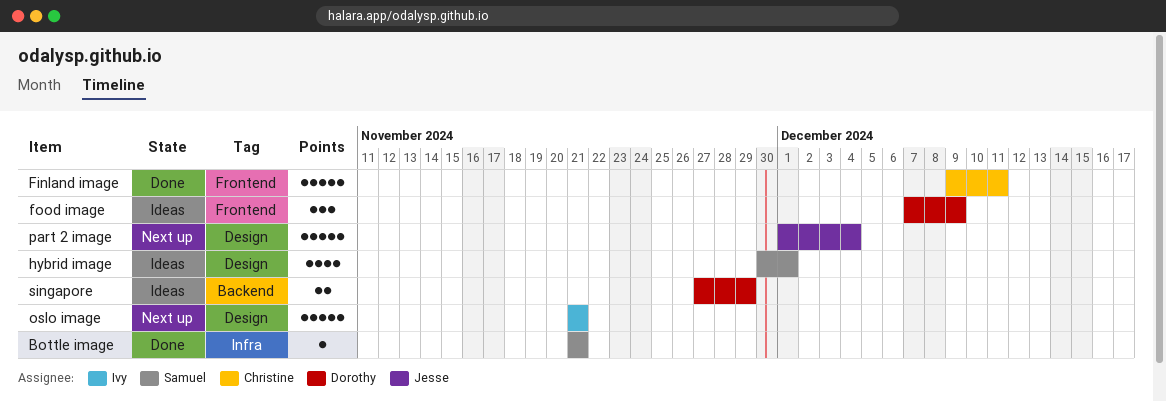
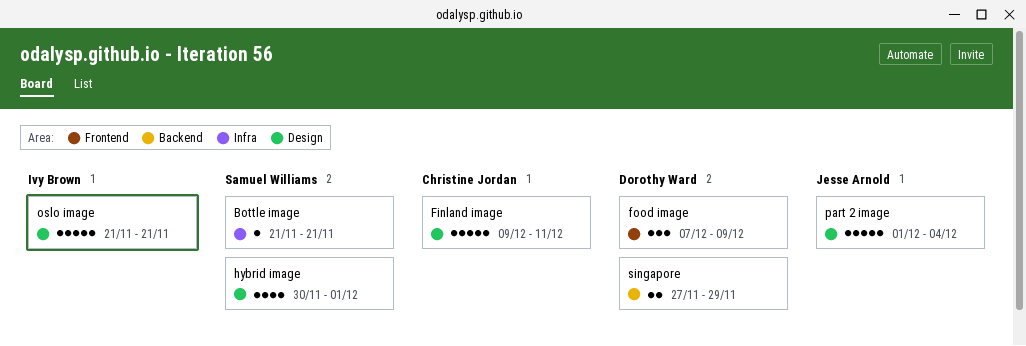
Finland image, label: Frontend -> Design

